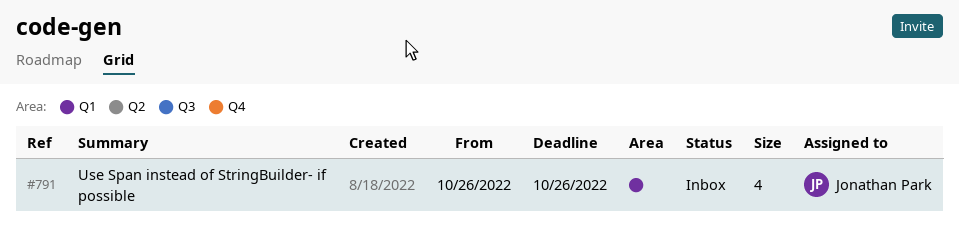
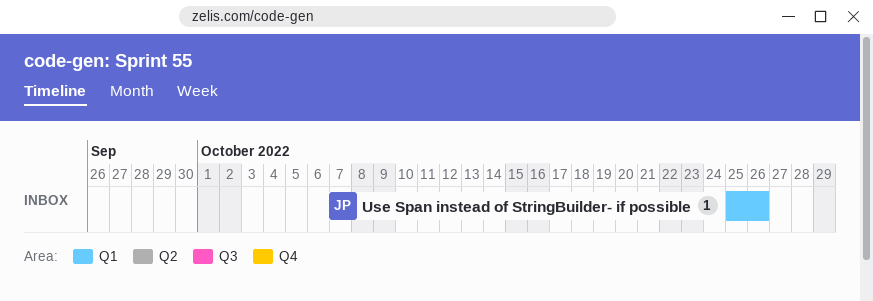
Use Span instead of StringBuilder- if possible, estimate: 4 -> 1
Use Span instead of StringBuilder- if possible, start: Oct 26 -> Oct 25

